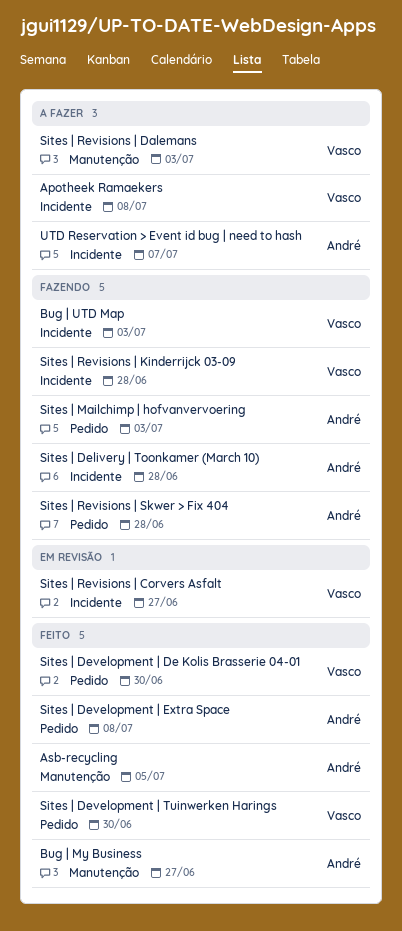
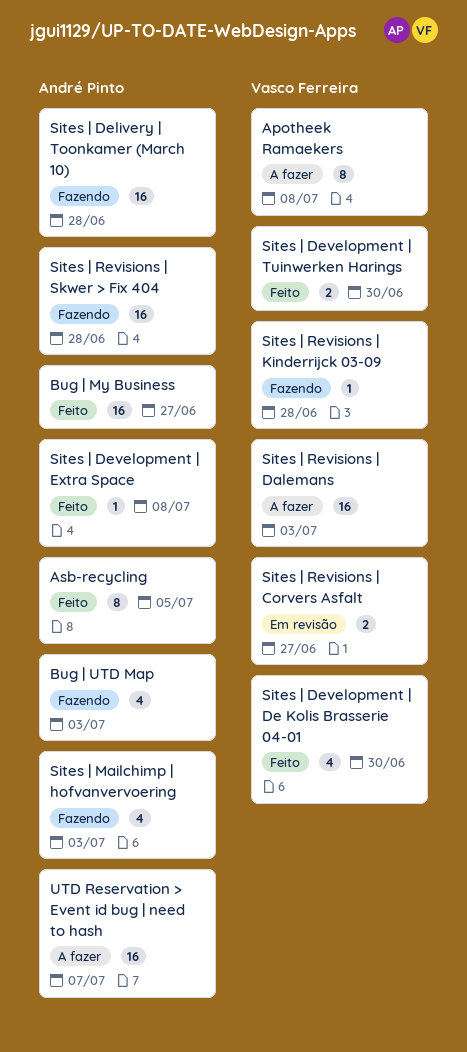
Bug | UTD Map, owner: Vasco Ferreira -> André Pinto

